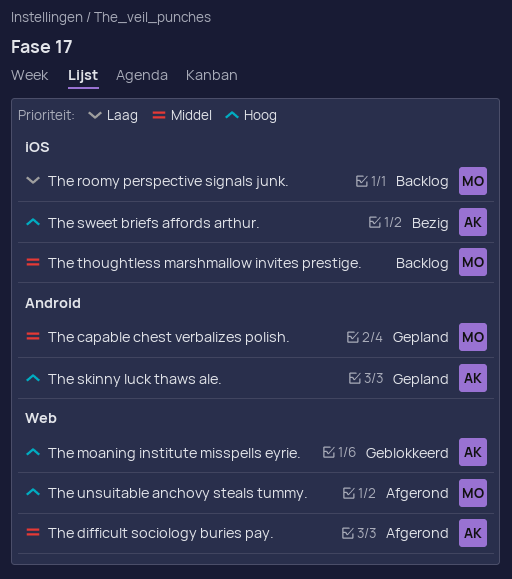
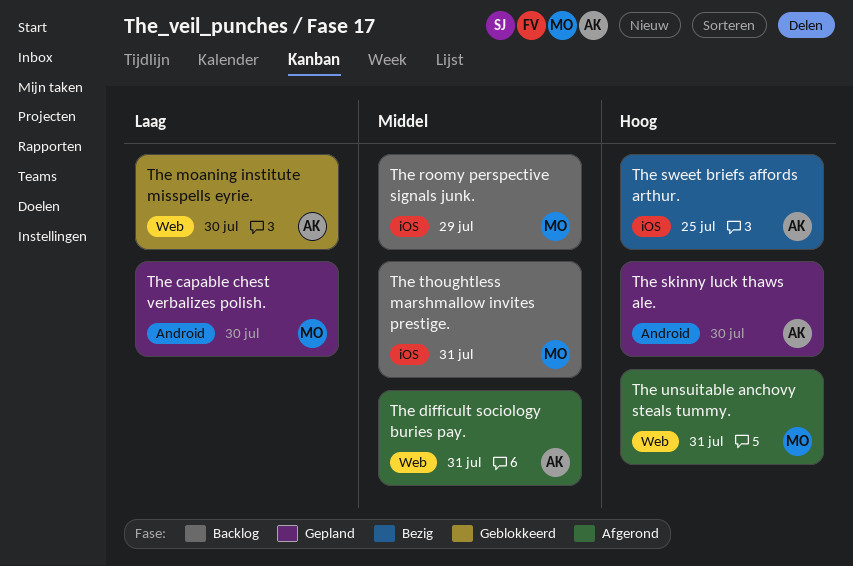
The capable chest verbalizes polish., priority: Middel -> Laag
The moaning institute misspells eyrie., priority: Hoog -> Laag
The roomy perspective signals junk., priority: Laag -> Middel

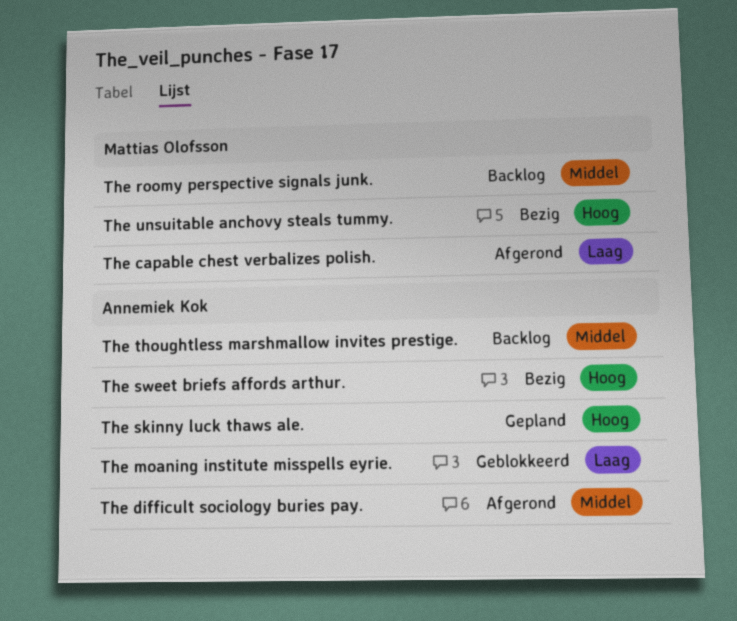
The capable chest verbalizes polish., status: Gepland -> Afgerond
The thoughtless marshmallow invites prestige., owner: Mattias Olofsson -> Annemiek Kok
The unsuitable anchovy steals tummy., status: Afgerond -> Bezig

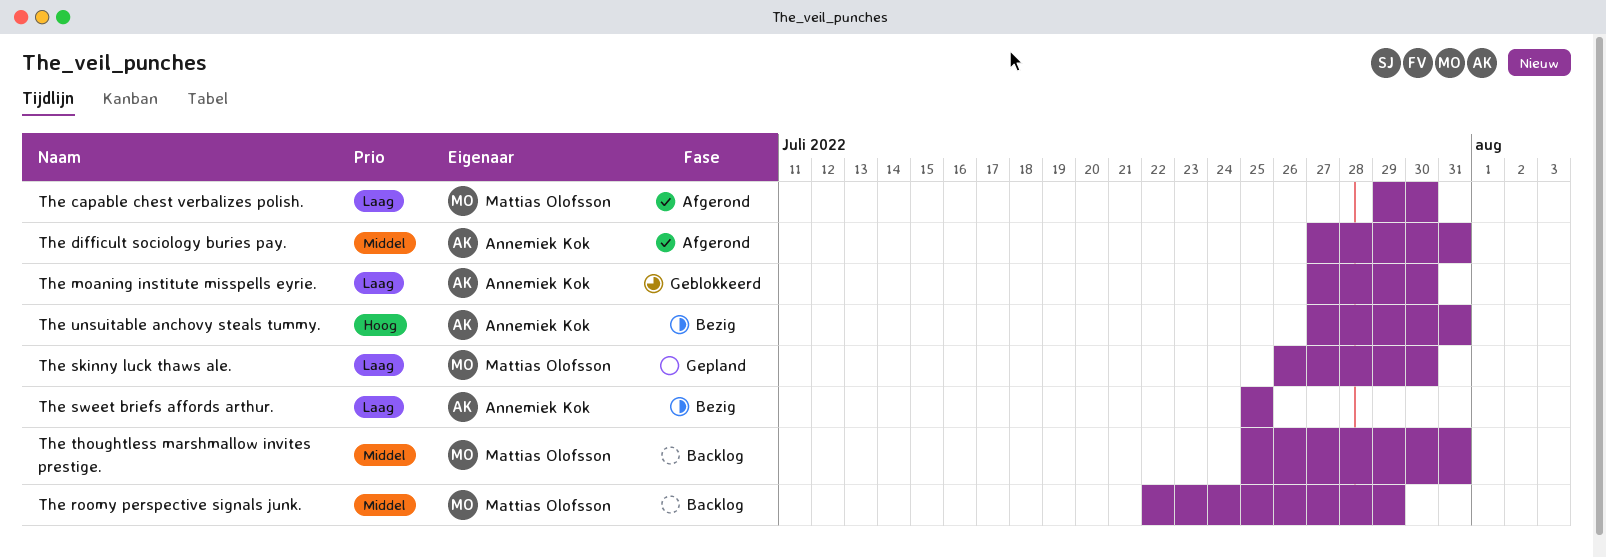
The skinny luck thaws ale., owner: Annemiek Kok -> Mattias Olofsson
The skinny luck thaws ale., priority: Hoog -> Laag
The sweet briefs affords arthur., priority: Hoog -> Laag
The thoughtless marshmallow invites prestige., owner: Annemiek Kok -> Mattias Olofsson
The unsuitable anchovy steals tummy., owner: Mattias Olofsson -> Annemiek Kok

